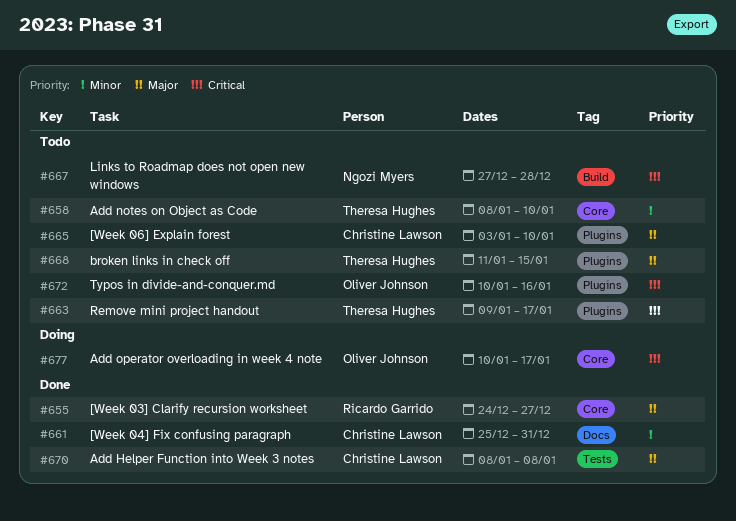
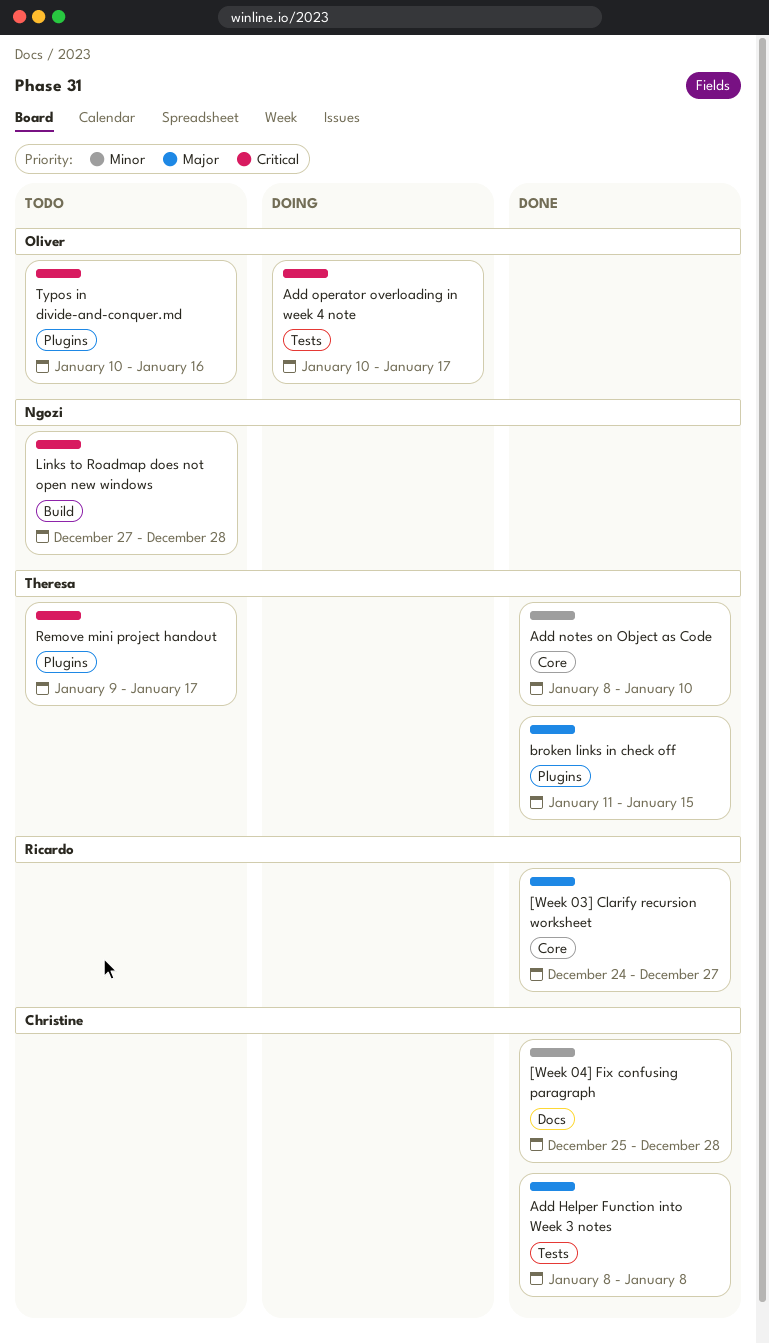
[Week 04] Fix confusing paragraph, due: Dec 31 -> Dec 28
[Week 06] Explain forest: present -> none
Add notes on Object as Code, status: Todo -> Done
Add operator overloading in week 4 note, label: Core -> Tests
broken links in check off, status: Todo -> Done

